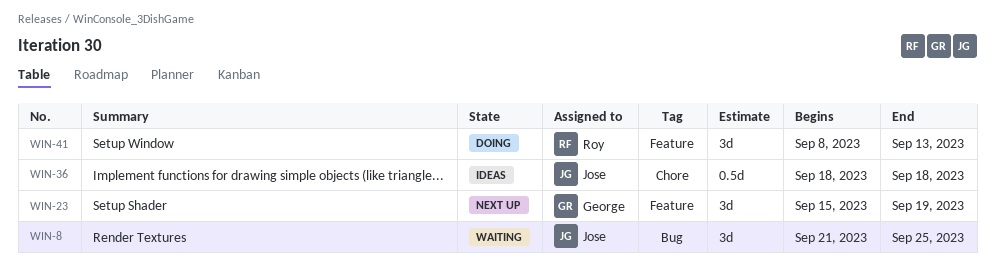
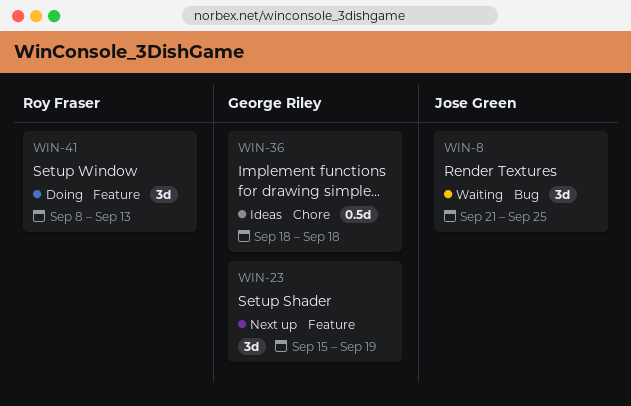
WIN-36, owner: Jose Green -> George Riley

